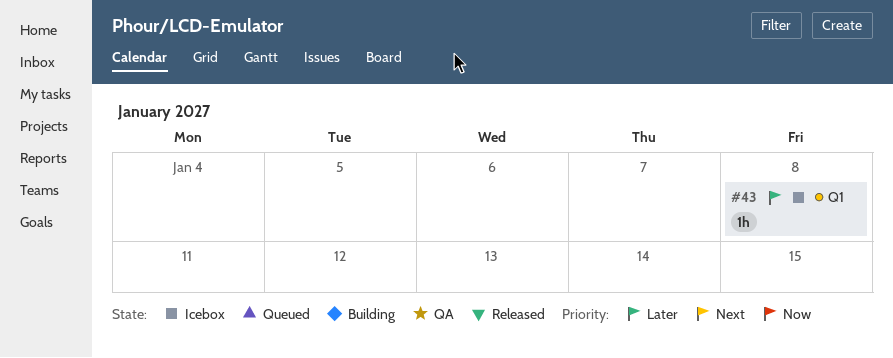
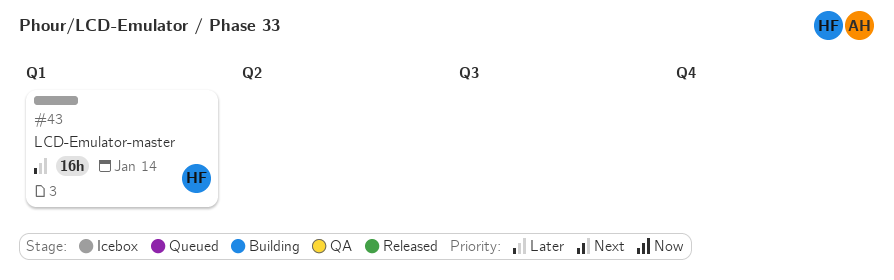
#43, estimate: 1h -> 16h
#43, due: Jan 8 -> Jan 14

